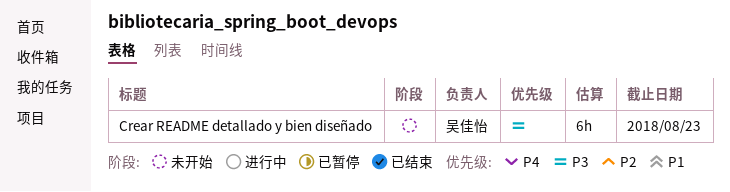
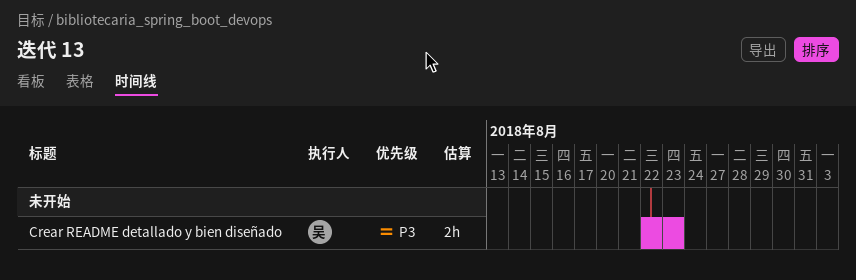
Crear README detallado y bien diseñado, estimate: 6h -> 2h

